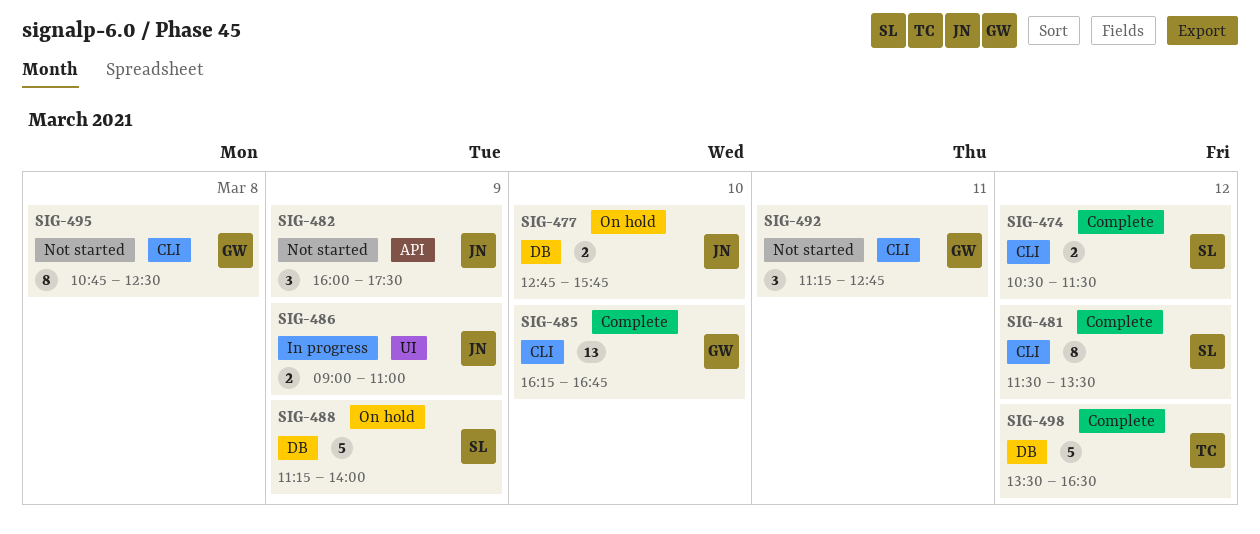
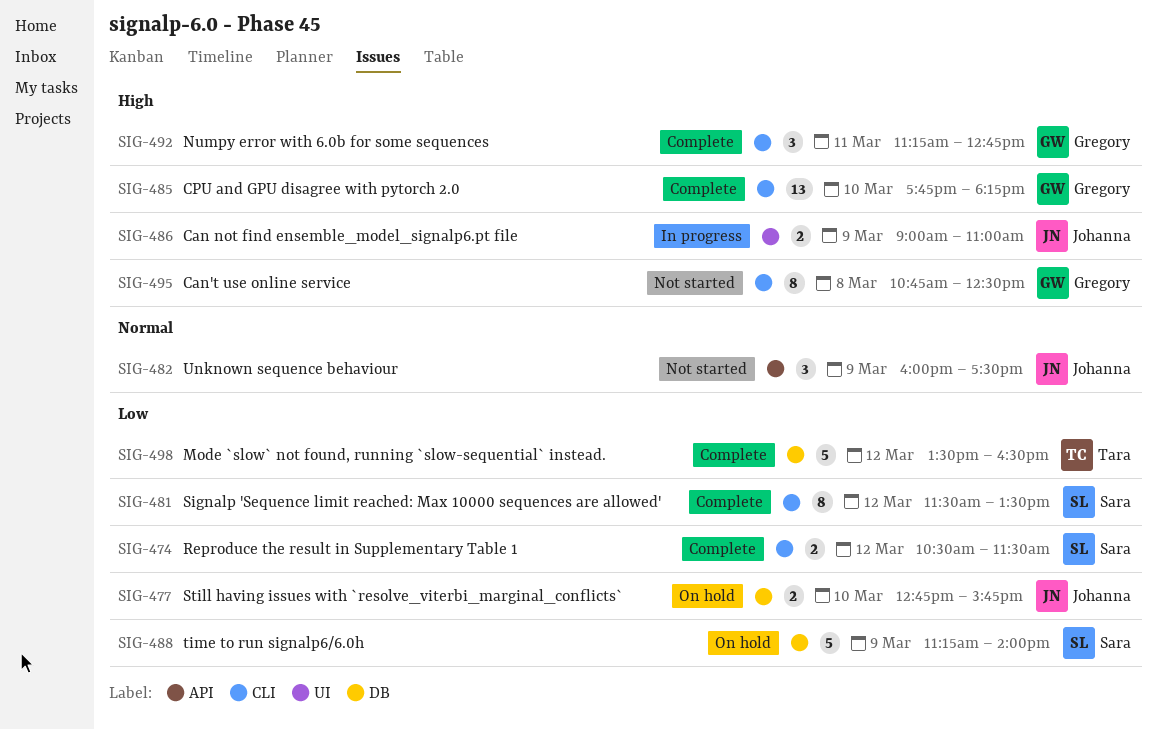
SIG-485, begins: 16:15 -> 17:45
SIG-485, ends: 16:45 -> 18:15
SIG-492, status: Not started -> Complete

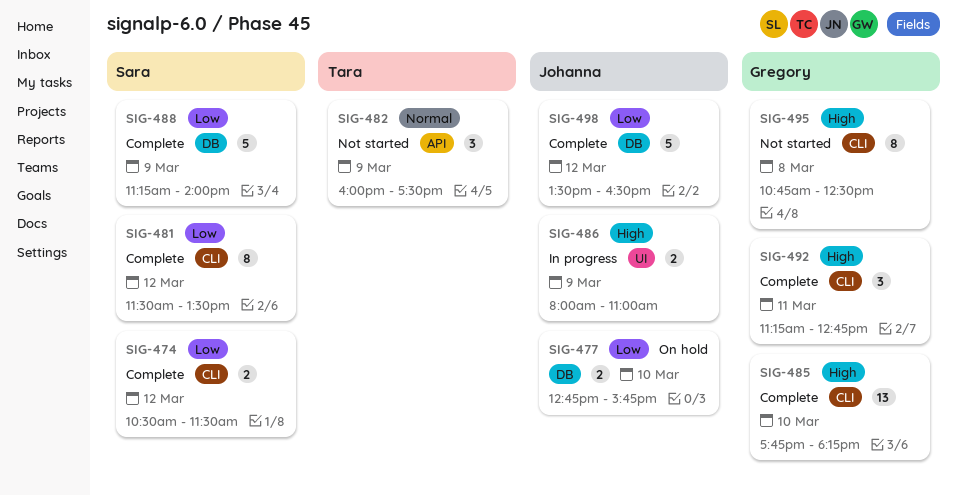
SIG-482, owner: Johanna -> Tara
SIG-486, begins: 09:00 -> 08:00
SIG-488, status: On hold -> Complete
SIG-498, owner: Tara -> Johanna

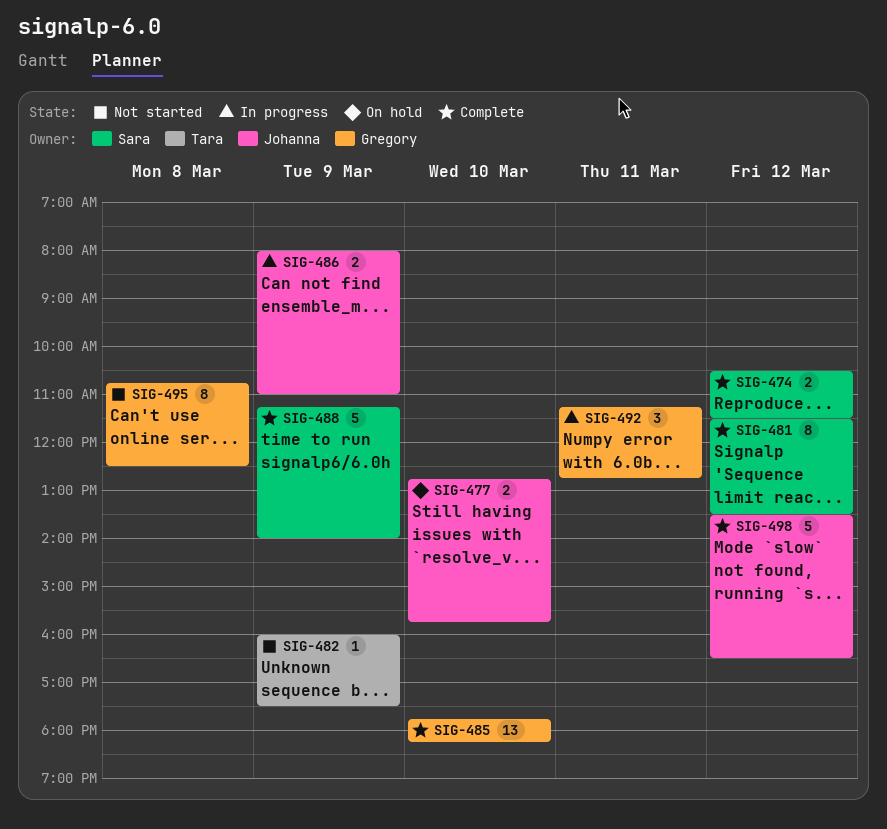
SIG-482, estimate: 3 -> 1
SIG-492, status: Complete -> In progress

